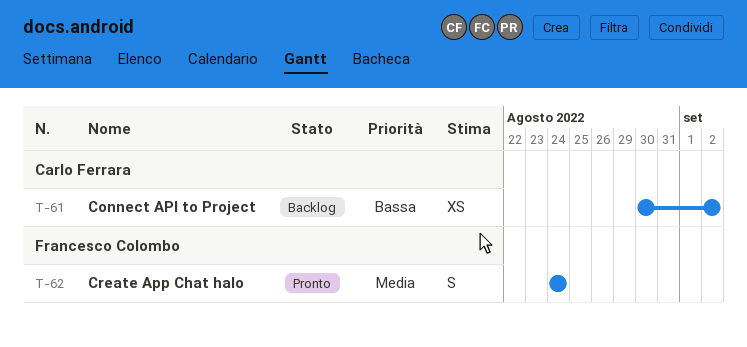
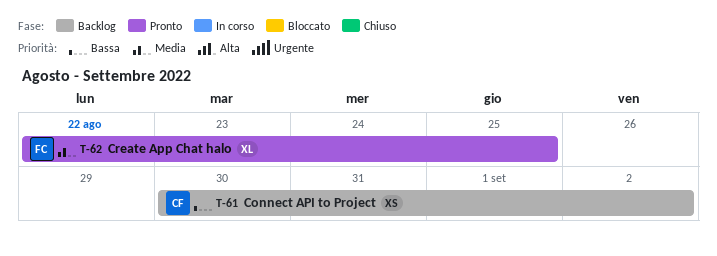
T-62, estimate: S -> XL
T-62, start: Aug 24 -> Aug 22
T-62, due: Aug 24 -> Aug 25

